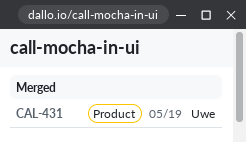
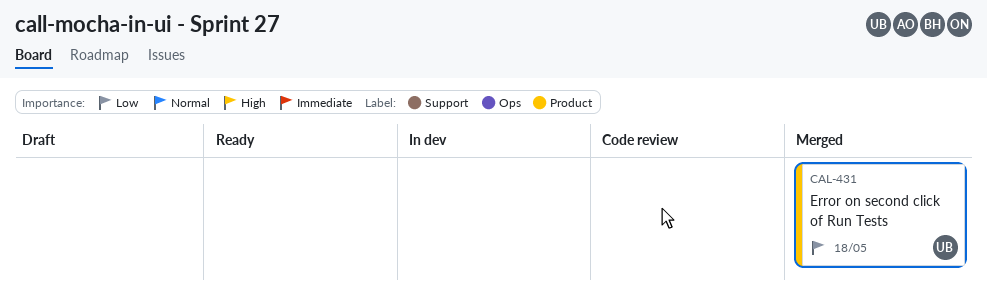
CAL-431, due: May 19 -> May 18

